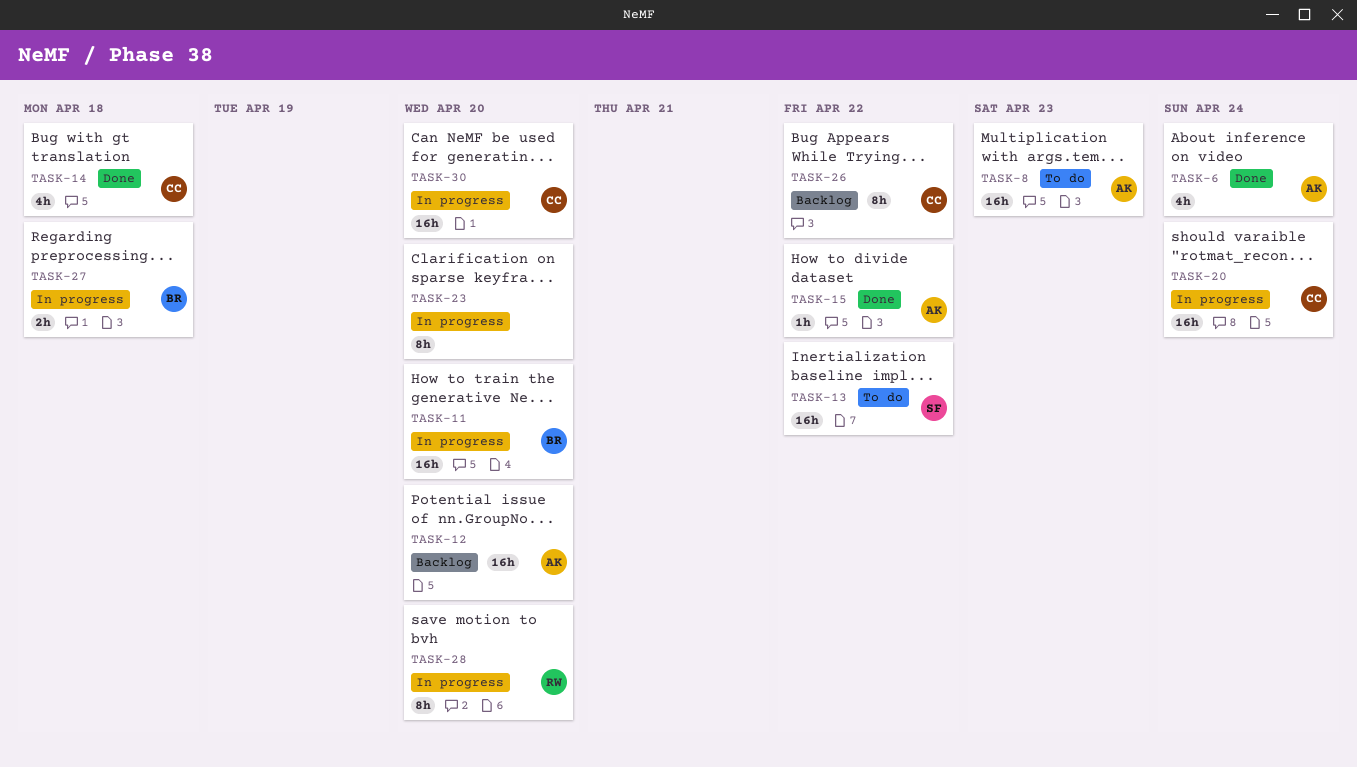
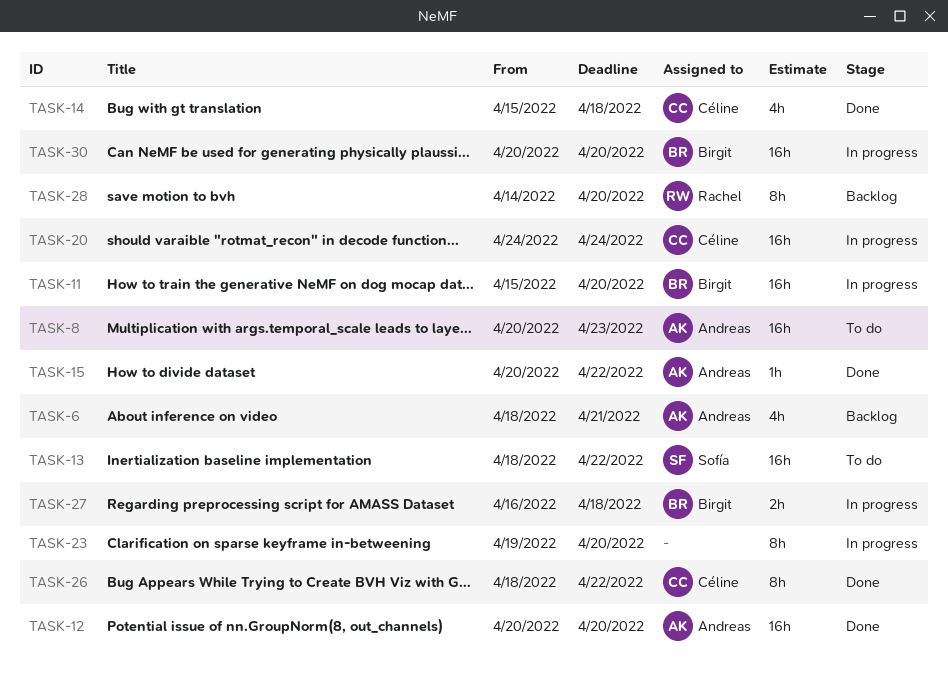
TASK-6, status: Done -> Backlog
TASK-6, due: Apr 24 -> Apr 21
TASK-12, status: Backlog -> Done
TASK-26, status: Backlog -> Done
TASK-28, status: In progress -> Backlog
TASK-30, owner: Céline -> Birgit

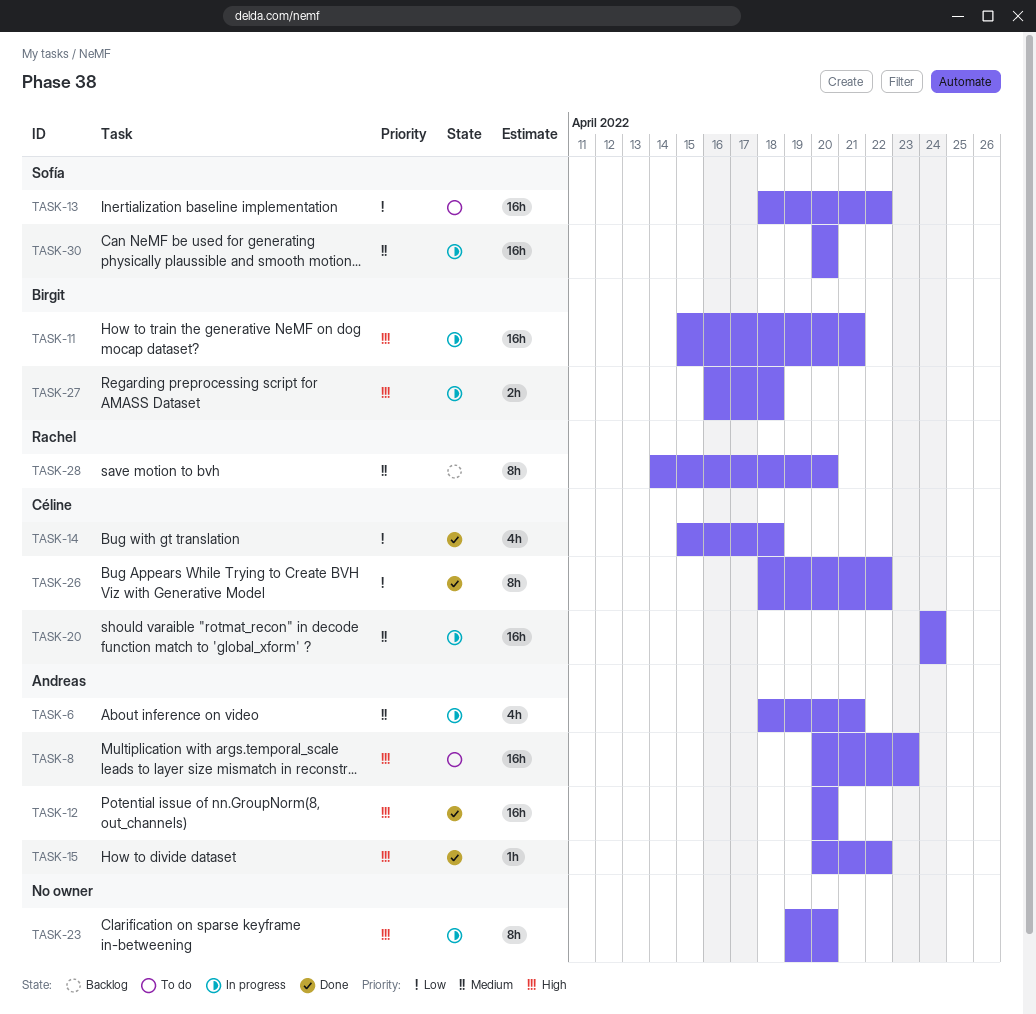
TASK-6, status: Backlog -> In progress
TASK-11, due: Apr 20 -> Apr 21
TASK-30, owner: Birgit -> Sofía

